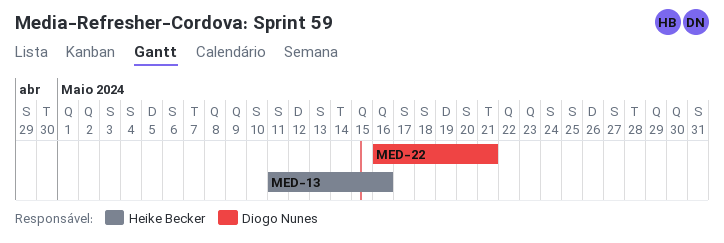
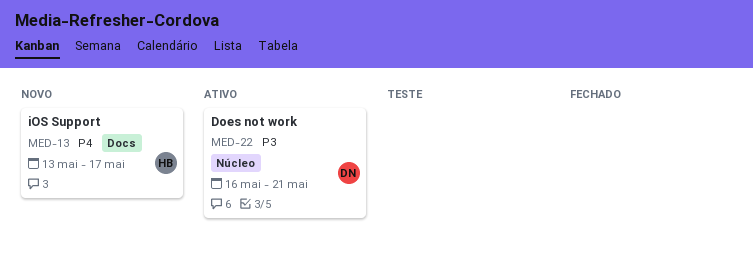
MED-13, start: May 11 -> May 13
MED-13, due: May 16 -> May 17

